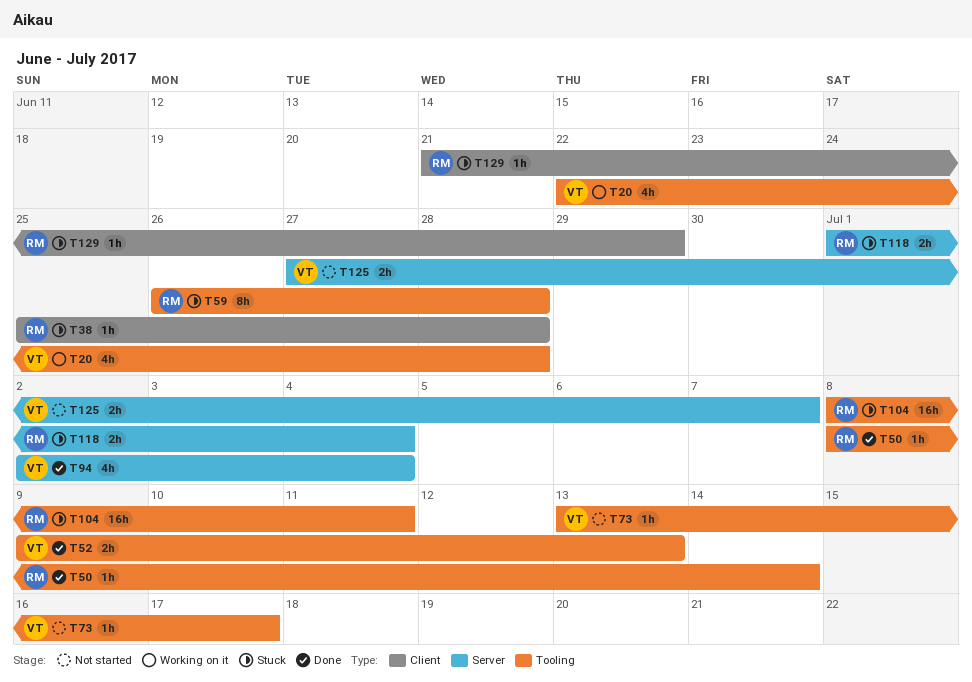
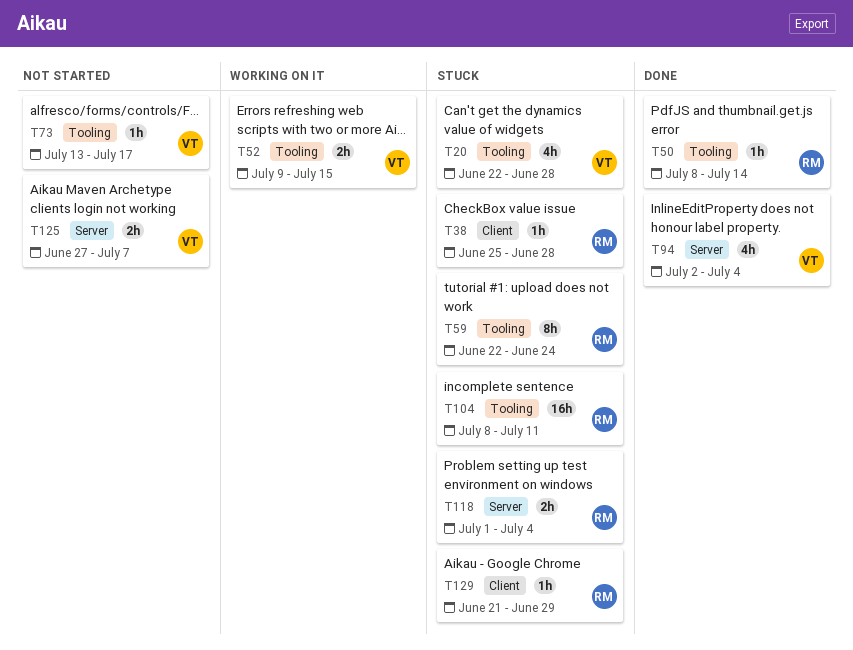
T20, status: Working on it -> Stuck
T52, status: Done -> Working on it
T52, due: Jul 13 -> Jul 15
T59, start: Jun 26 -> Jun 22
T59, due: Jun 28 -> Jun 24

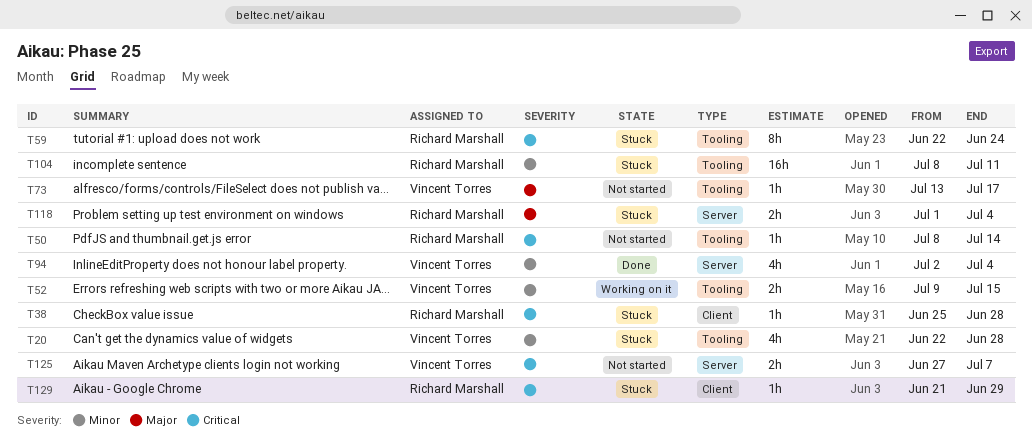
T50, status: Done -> Not started

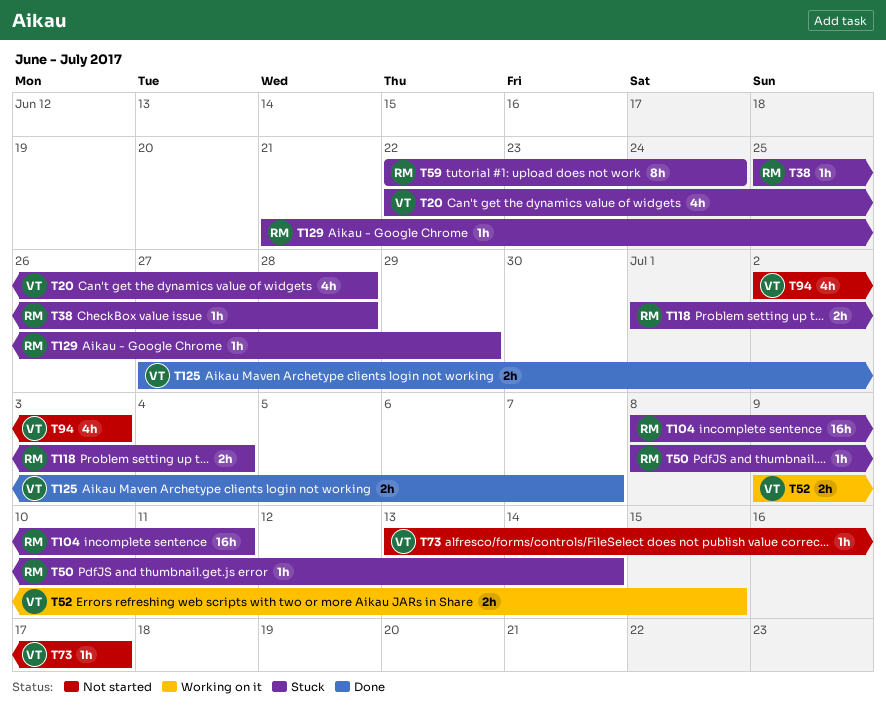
T50, status: Not started -> Stuck
T94, status: Done -> Not started
T94, due: Jul 4 -> Jul 3
T125, status: Not started -> Done

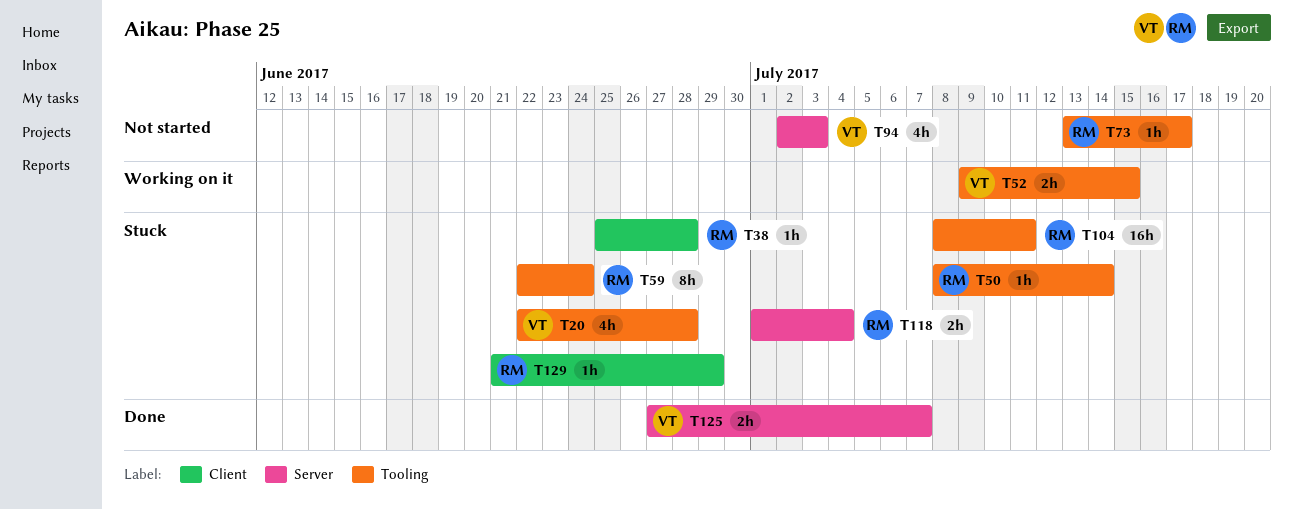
T73, owner: VT -> RM

